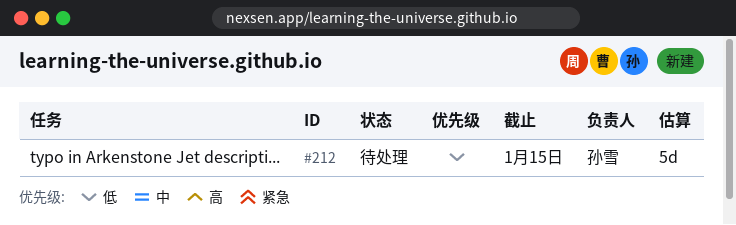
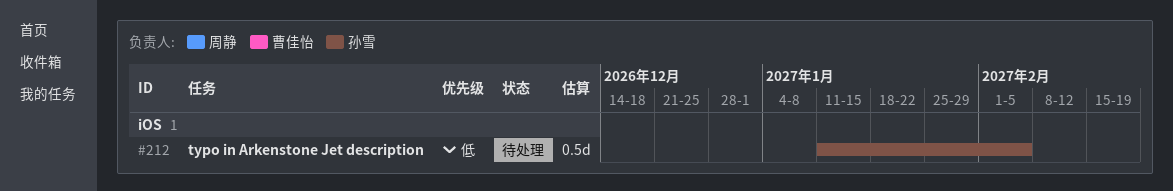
#212, estimate: 5d -> 0.5d
#212, due: Jan 15 -> Feb 5

